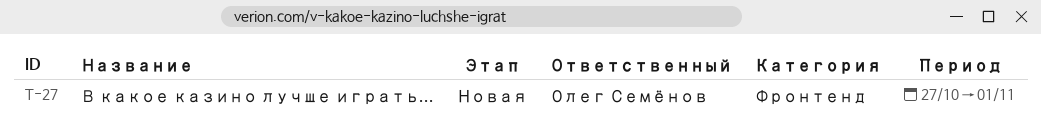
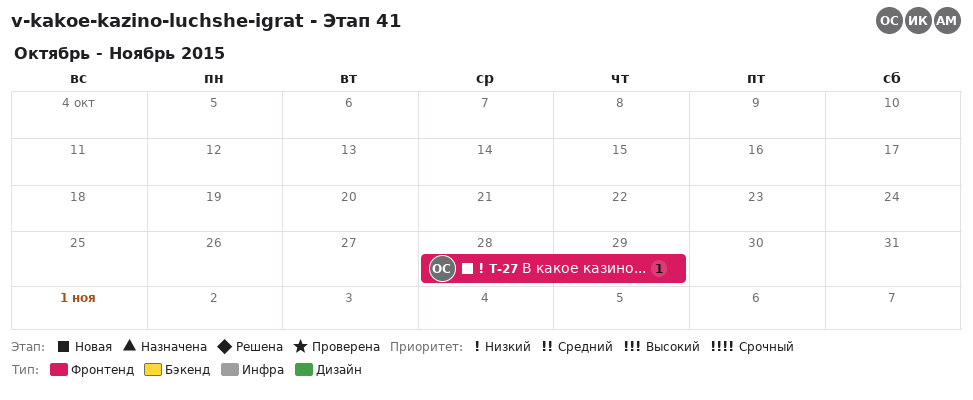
T-27, start: Oct 27 -> Oct 28
T-27, due: Nov 1 -> Oct 29

